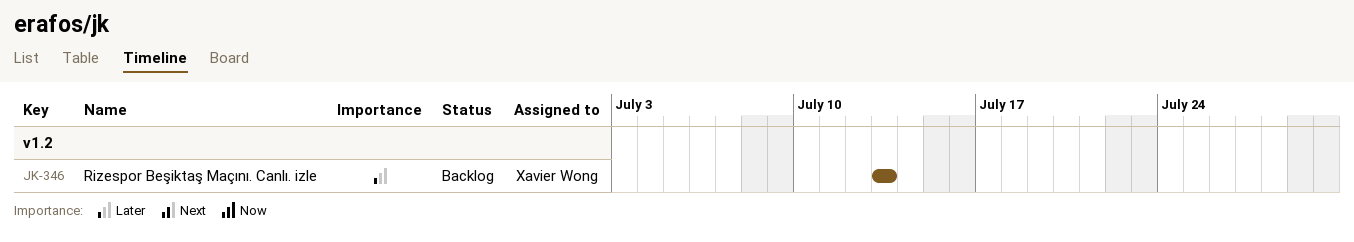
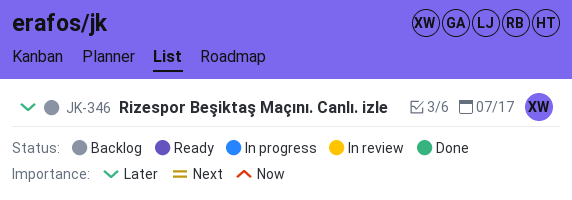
JK-346, due: Jul 13 -> Jul 17

